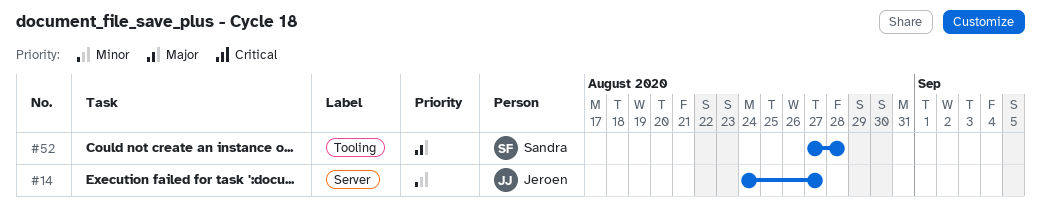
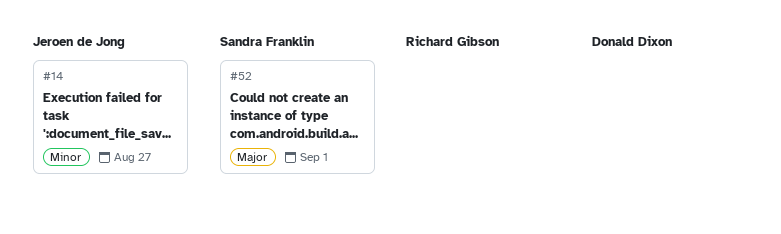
#52, due: Aug 28 -> Sep 1

